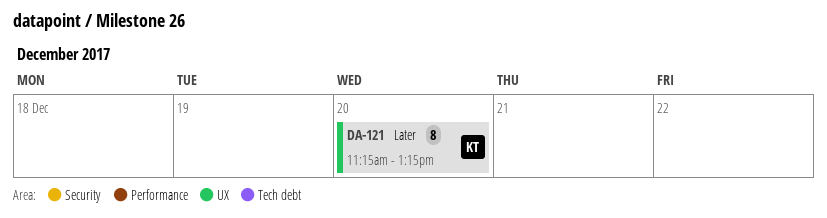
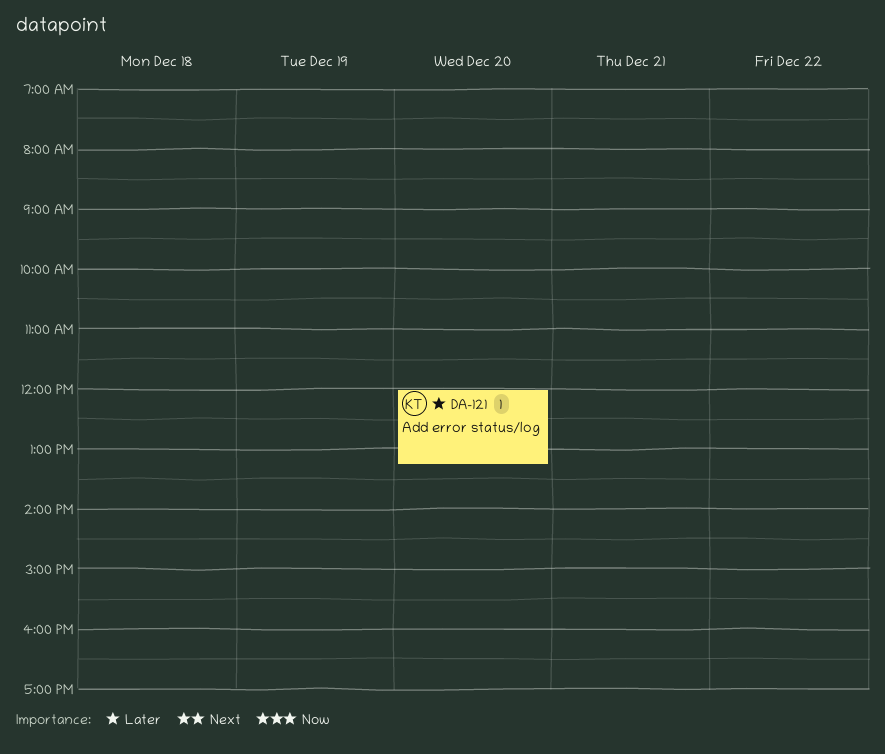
DA-121, estimate: 8 -> 1
DA-121, begins: 11:15 -> 12:00

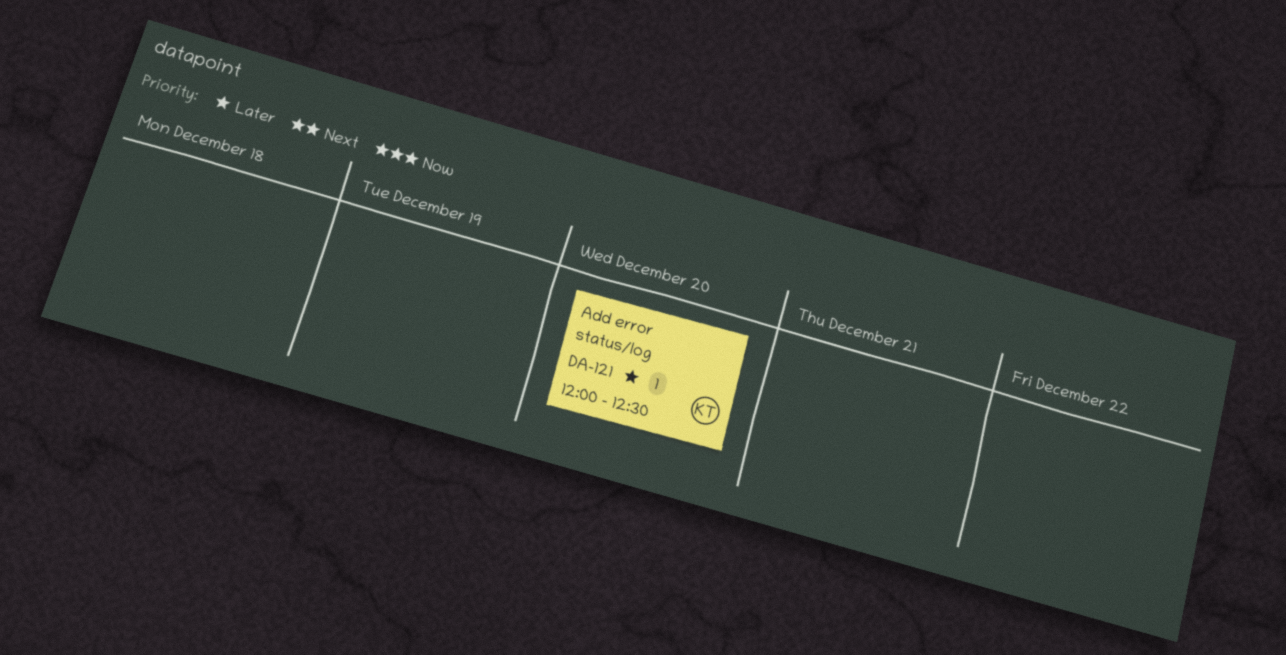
DA-121, ends: 13:15 -> 12:30

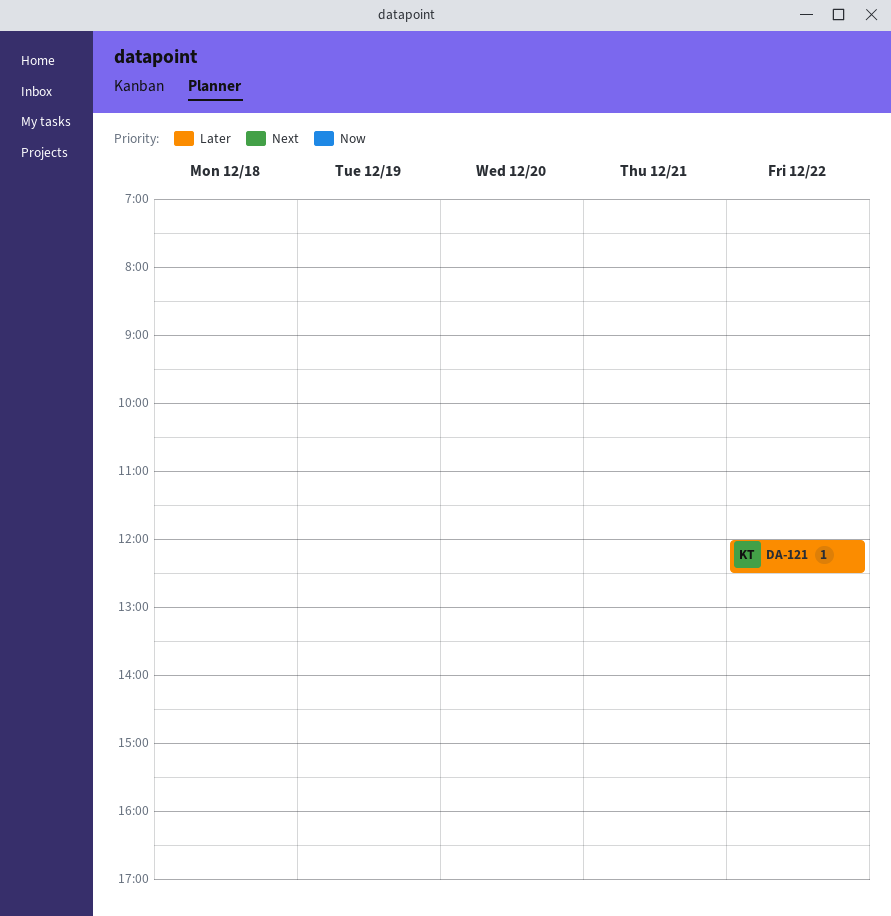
DA-121, day: Dec 20 -> Dec 22

